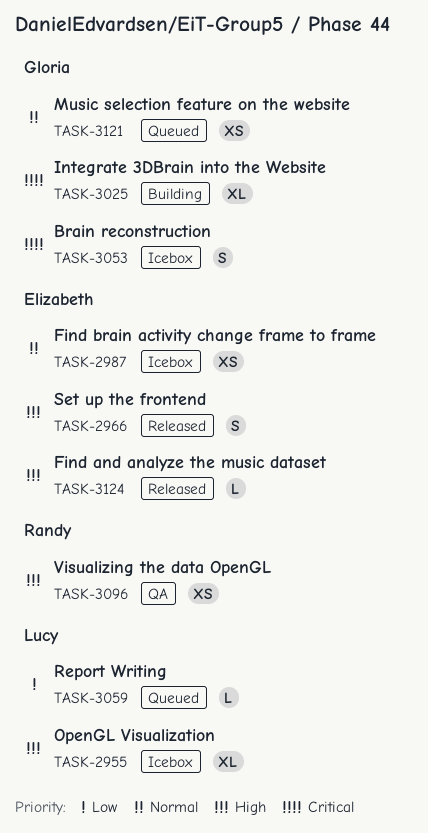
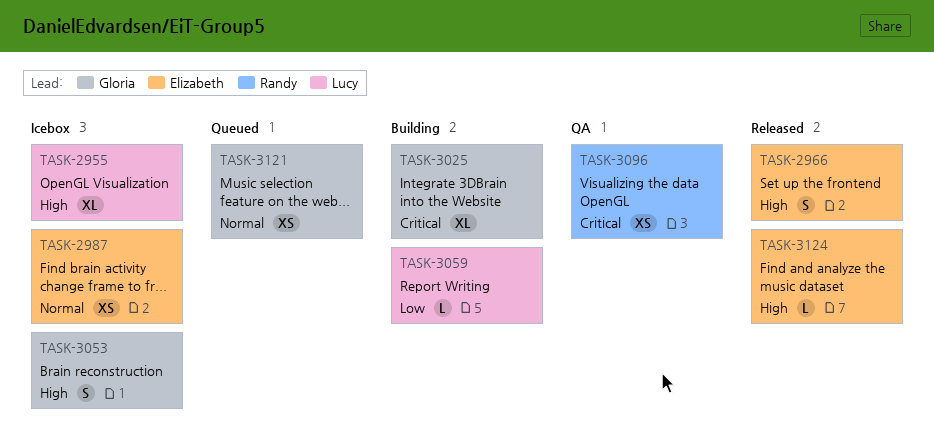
TASK-3053, priority: Critical -> High
TASK-3059, status: Queued -> Building
TASK-3096, priority: High -> Critical

